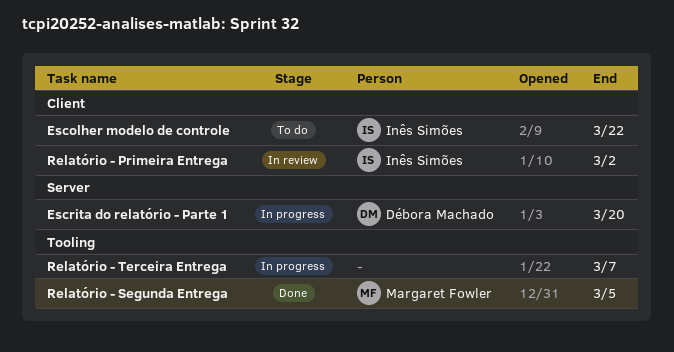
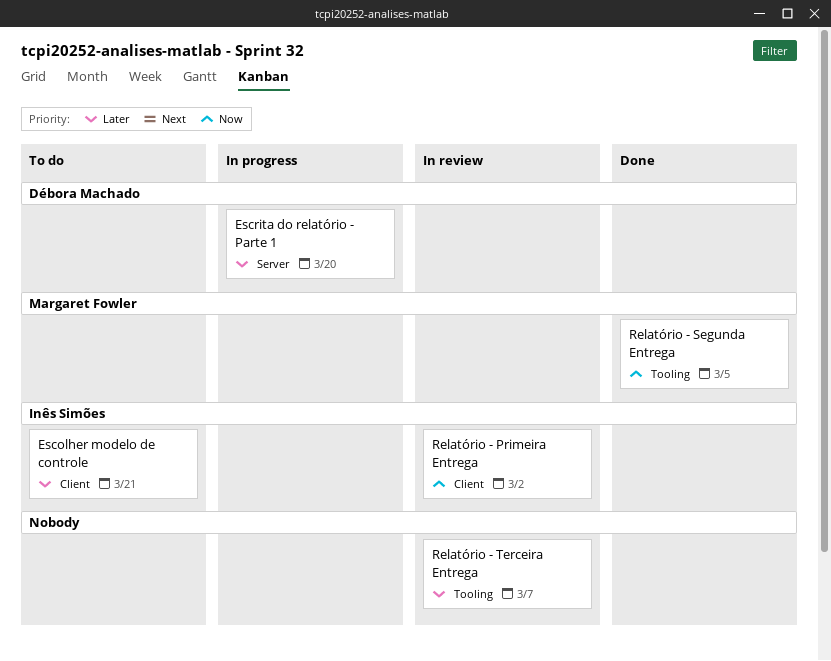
Escolher modelo de controle, due: Mar 22 -> Mar 21
Relatório - Terceira Entrega, status: In progress -> In review

